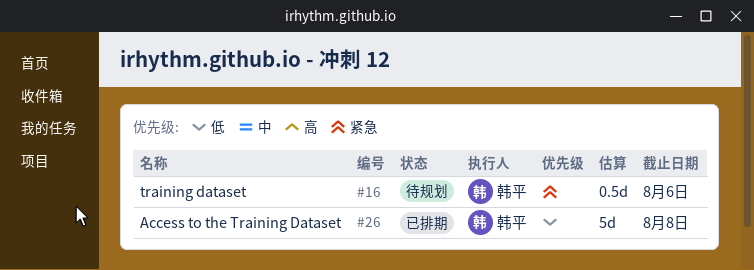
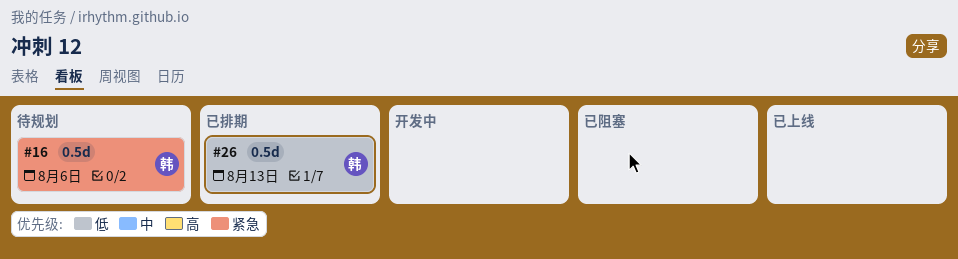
#26, estimate: 5d -> 0.5d
#26, due: Aug 8 -> Aug 13

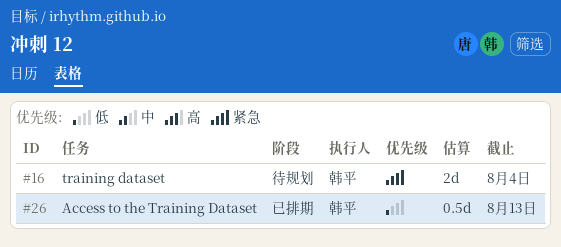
#16, estimate: 0.5d -> 2d
#16, due: Aug 6 -> Aug 4

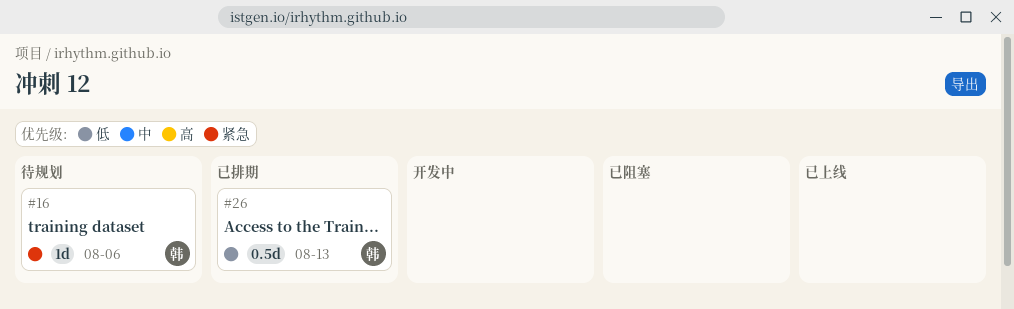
#16, estimate: 2d -> 1d
#16, due: Aug 4 -> Aug 6

